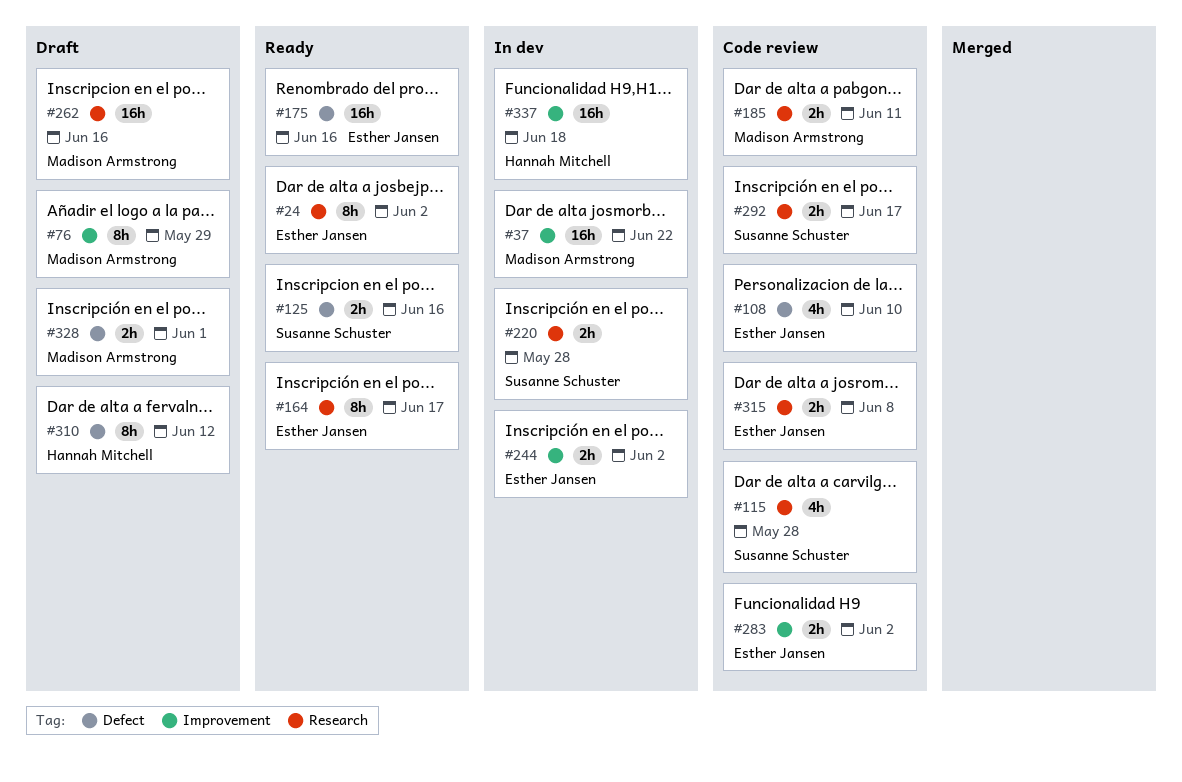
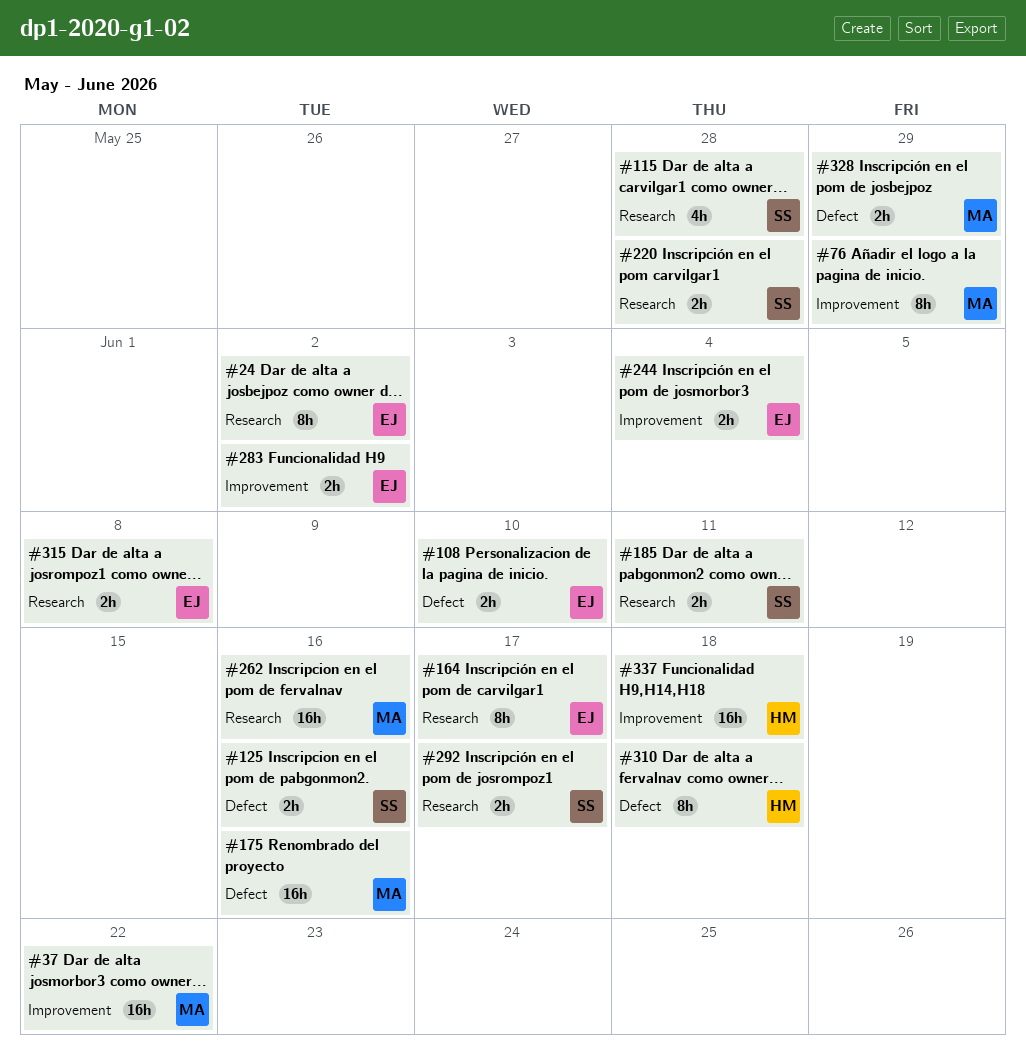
#108, estimate: 4h -> 2h
#175, owner: Esther Jansen -> Madison Armstrong
#185, owner: Madison Armstrong -> Susanne Schuster
#244, due: Jun 2 -> Jun 4
#310, due: Jun 12 -> Jun 18
#328, due: Jun 1 -> May 29

